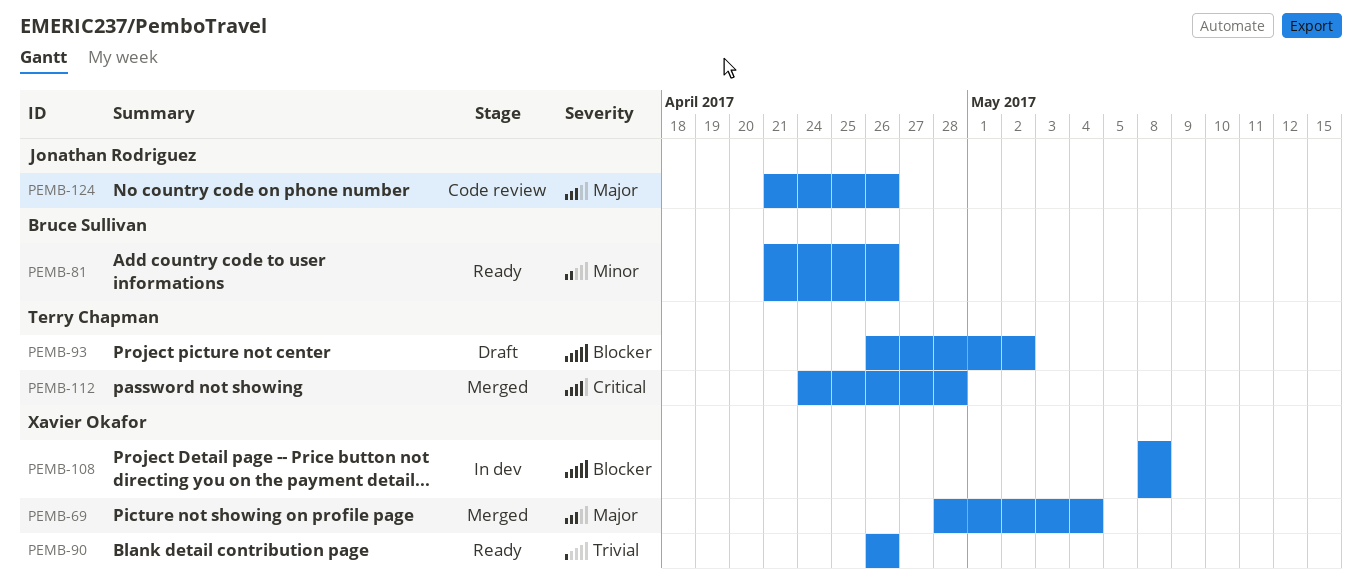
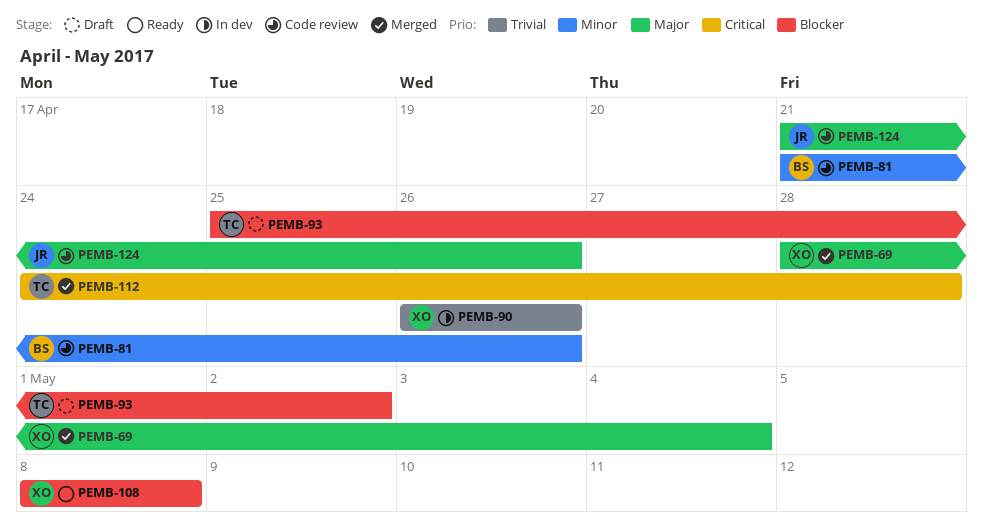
PEMB-81, status: Ready -> Code review
PEMB-90, status: Ready -> In dev
PEMB-93, start: Apr 26 -> Apr 25
PEMB-108, status: In dev -> Ready

